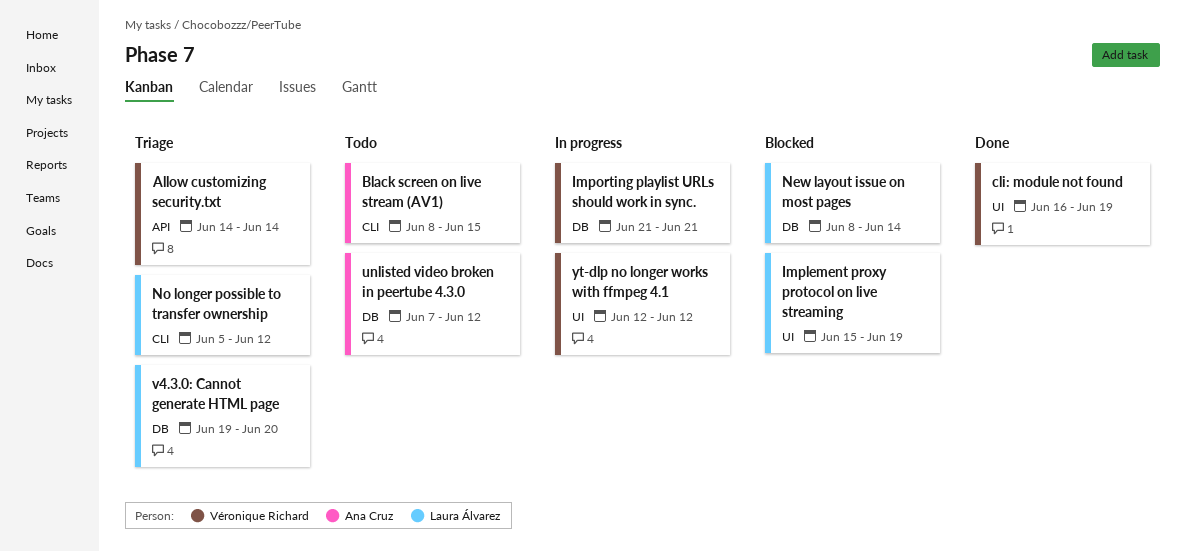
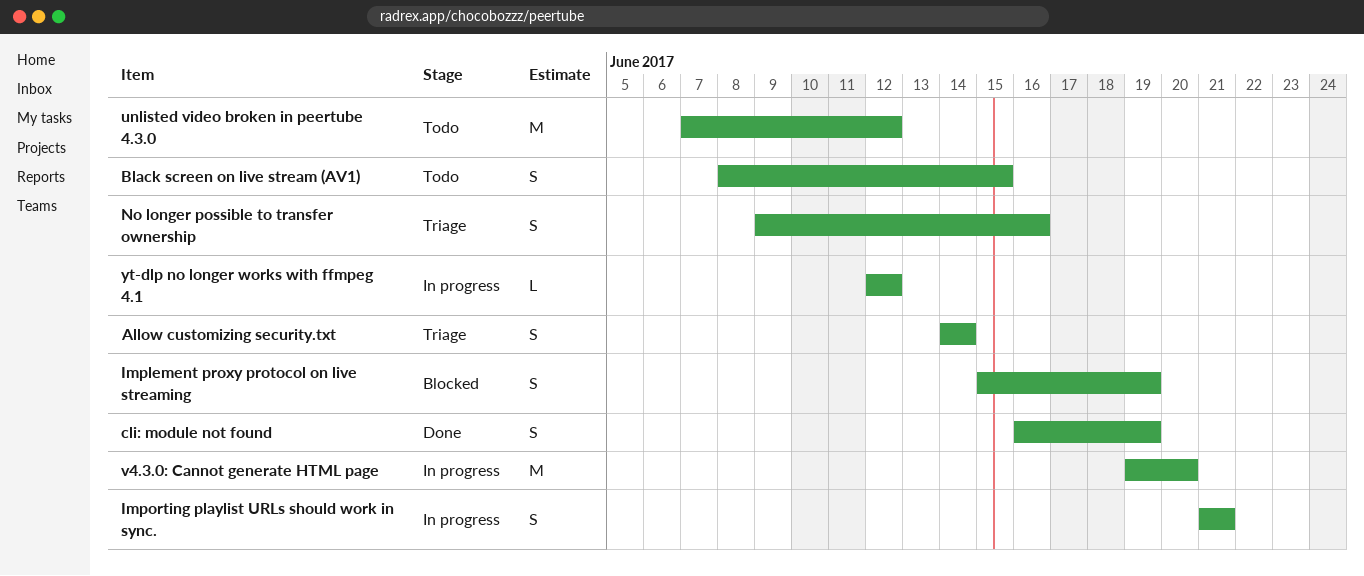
New layout issue on most pages: present -> none
No longer possible to transfer ownership, start: Jun 5 -> Jun 9
No longer possible to transfer ownership, due: Jun 12 -> Jun 16
v4.3.0: Cannot generate HTML page, status: Triage -> In progress

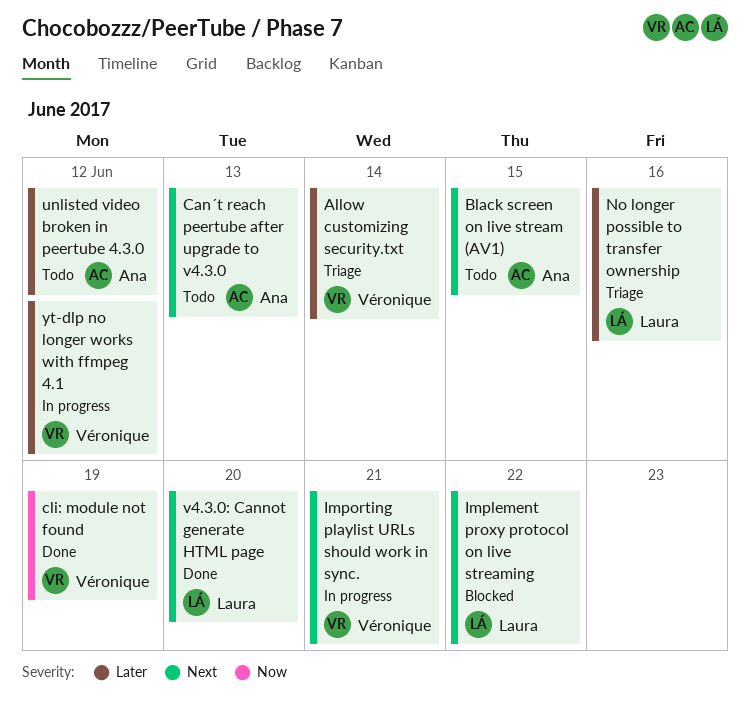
Can´t reach peertube after upgrade to v4.3.0: none -> present
Implement proxy protocol on live streaming, due: Jun 19 -> Jun 22
v4.3.0: Cannot generate HTML page, status: In progress -> Done

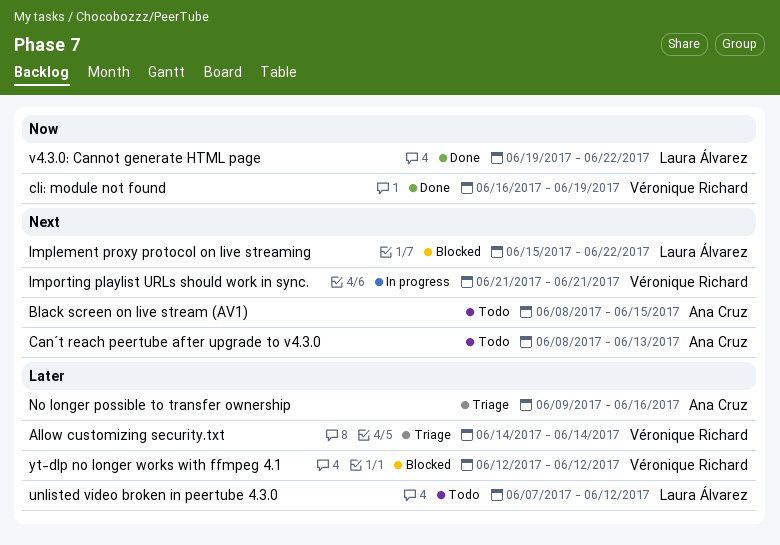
No longer possible to transfer ownership, owner: Laura Álvarez -> Ana Cruz
unlisted video broken in peertube 4.3.0, owner: Ana Cruz -> Laura Álvarez
v4.3.0: Cannot generate HTML page, priority: Next -> Now
v4.3.0: Cannot generate HTML page, due: Jun 20 -> Jun 22
yt-dlp no longer works with ffmpeg 4.1, status: In progress -> Blocked

